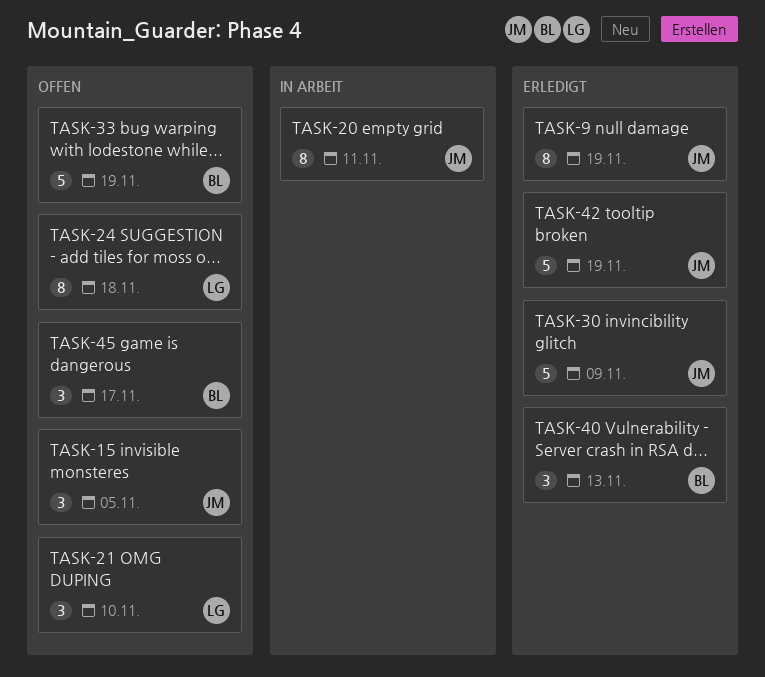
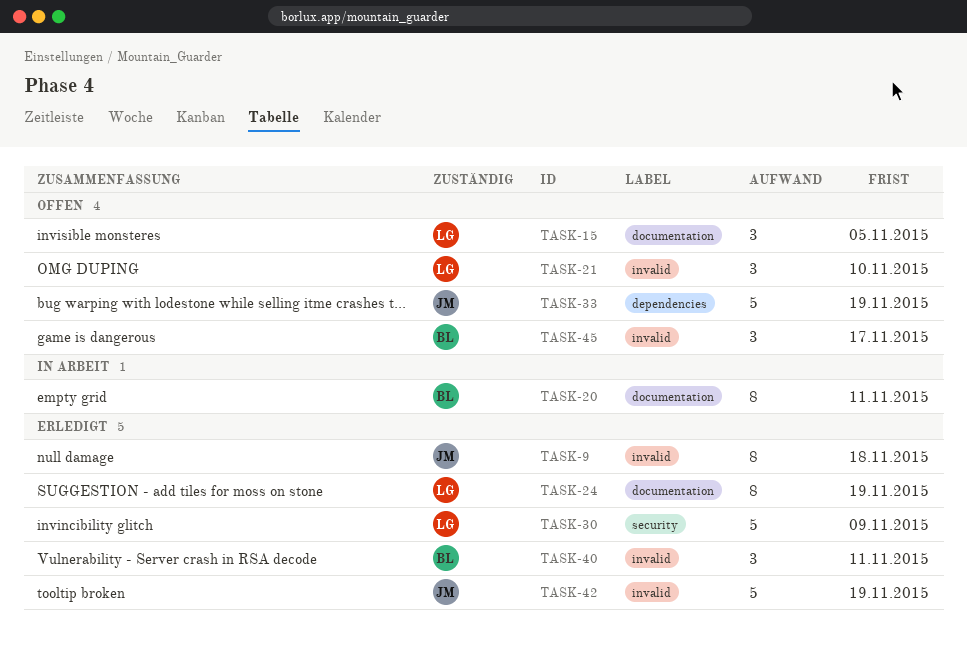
TASK-9, due: Nov 19 -> Nov 18
TASK-15, owner: JM -> LG
TASK-20, owner: JM -> BL
TASK-24, status: Offen -> Erledigt
TASK-24, due: Nov 18 -> Nov 19
TASK-30, owner: JM -> LG
TASK-33, owner: BL -> JM
TASK-40, due: Nov 13 -> Nov 11

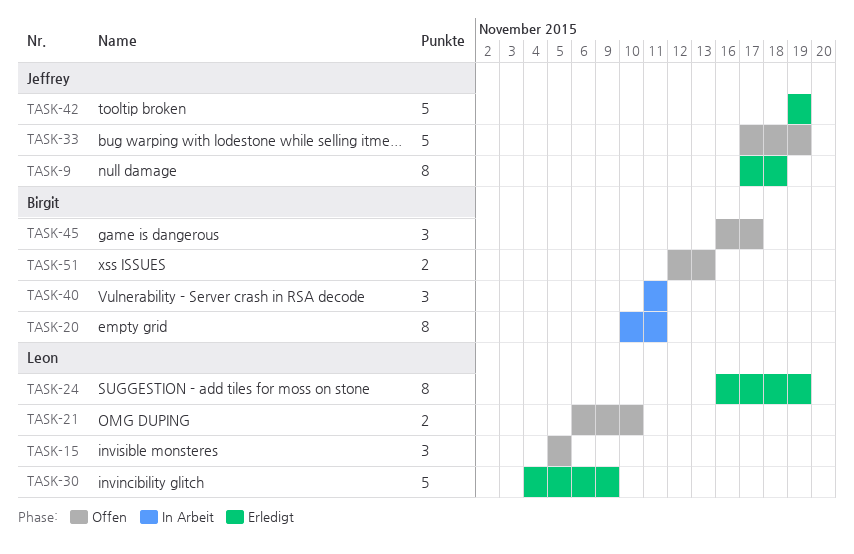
TASK-21, estimate: 3 -> 2
TASK-40, status: Erledigt -> In Arbeit
TASK-51: none -> present

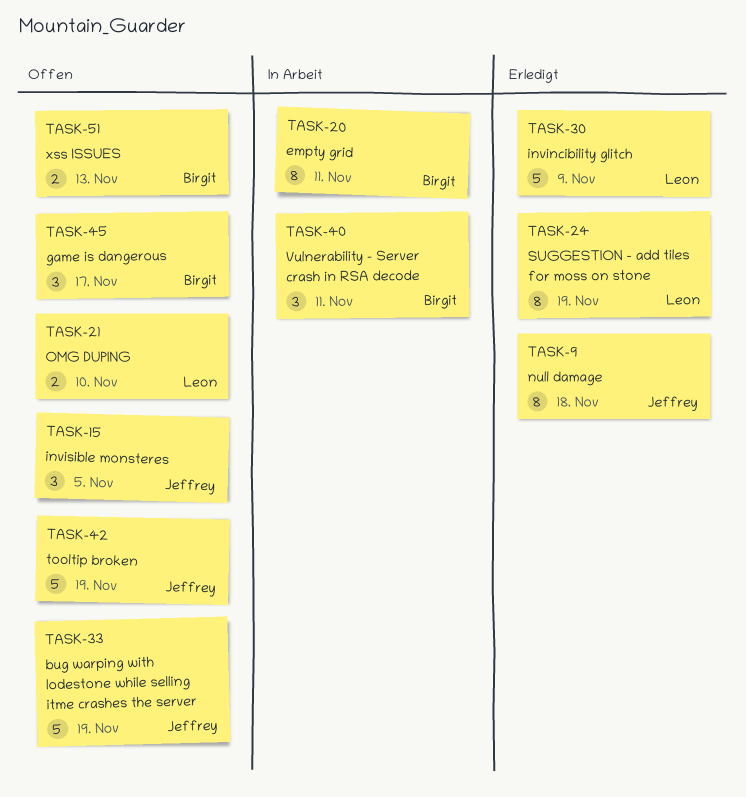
TASK-15, owner: Leon -> Jeffrey
TASK-42, status: Erledigt -> Offen

